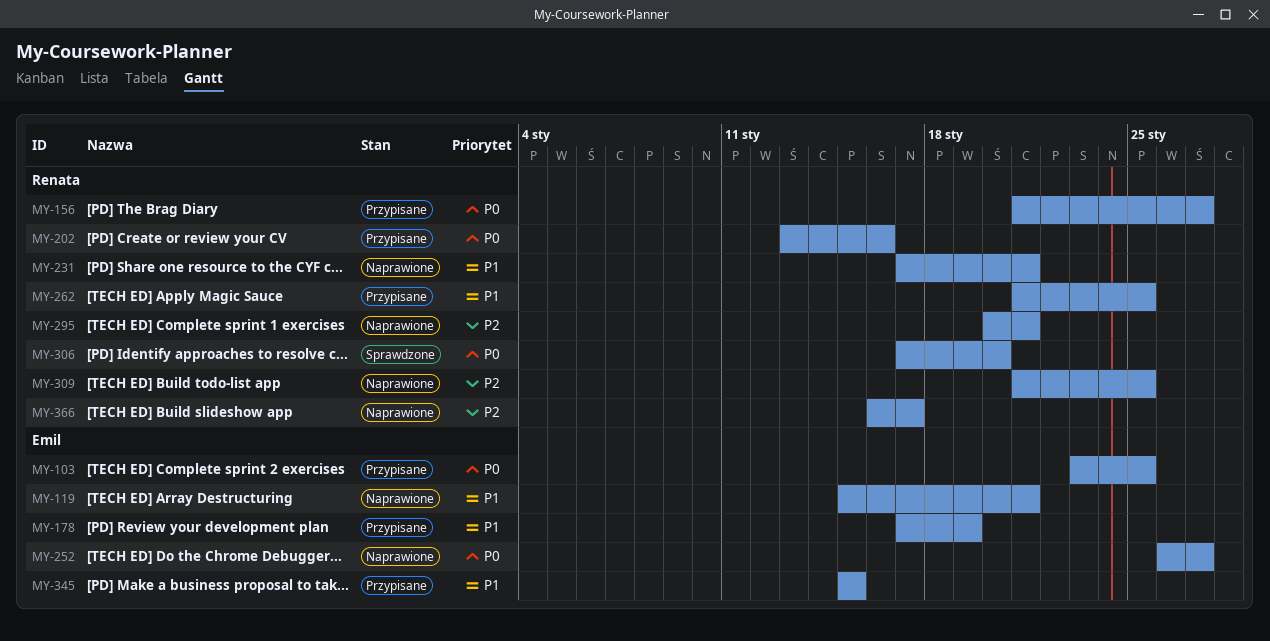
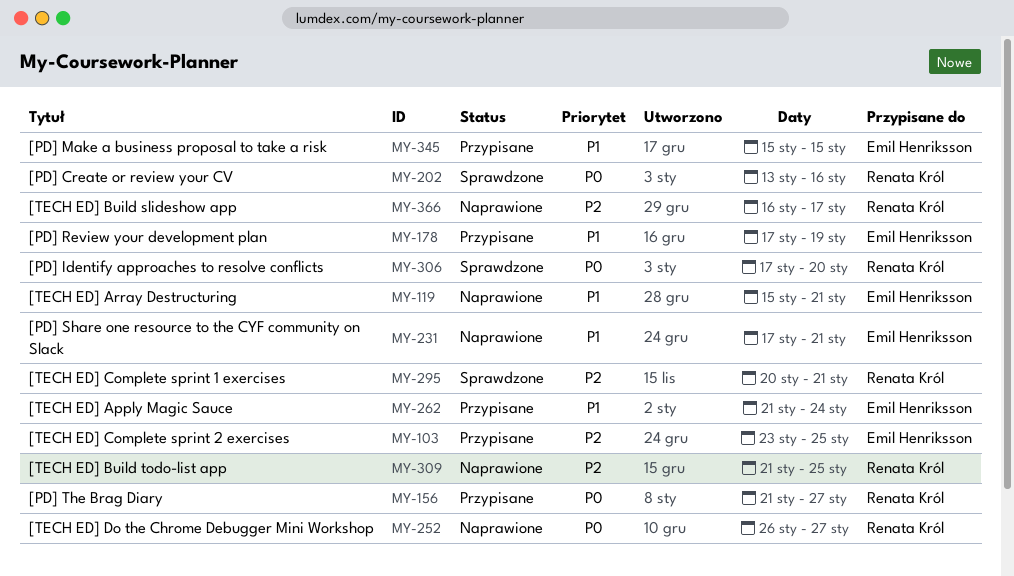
MY-103, priority: P0 -> P2
MY-202, status: Przypisane -> Sprawdzone
MY-231, owner: Renata Król -> Emil Henriksson
MY-252, owner: Emil Henriksson -> Renata Król
MY-262, owner: Renata Król -> Emil Henriksson
MY-262, due: Jan 25 -> Jan 24
MY-295, status: Naprawione -> Sprawdzone

